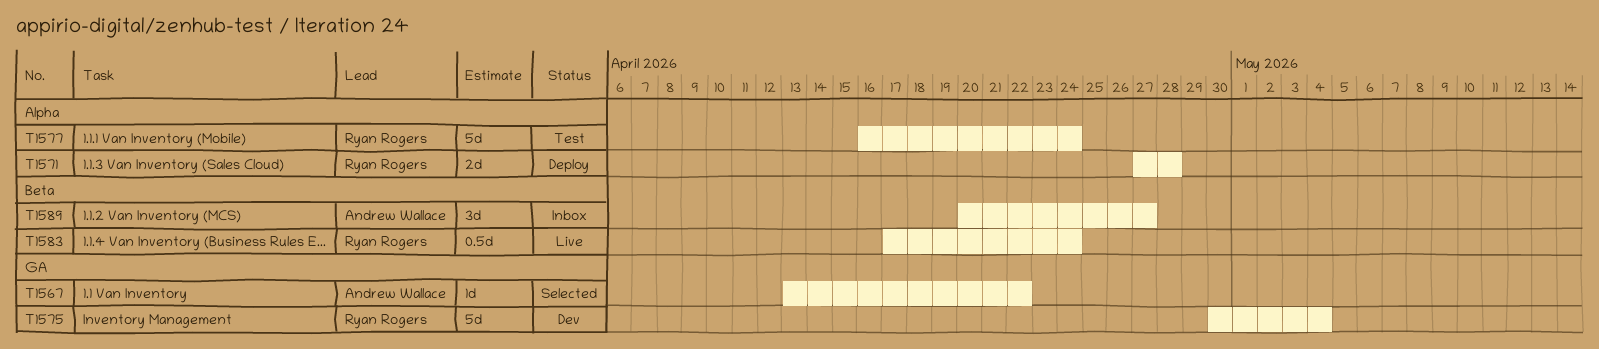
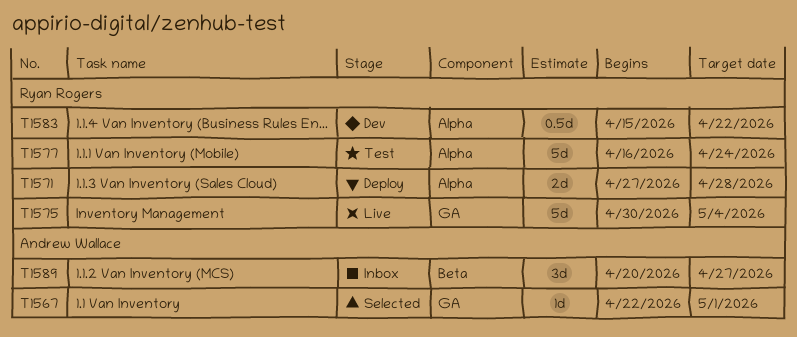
T1567, start: Apr 13 -> Apr 22
T1567, due: Apr 22 -> May 1
T1575, status: Dev -> Live
T1583, status: Live -> Dev
T1583, label: Beta -> Alpha
T1583, start: Apr 17 -> Apr 15
T1583, due: Apr 24 -> Apr 22

